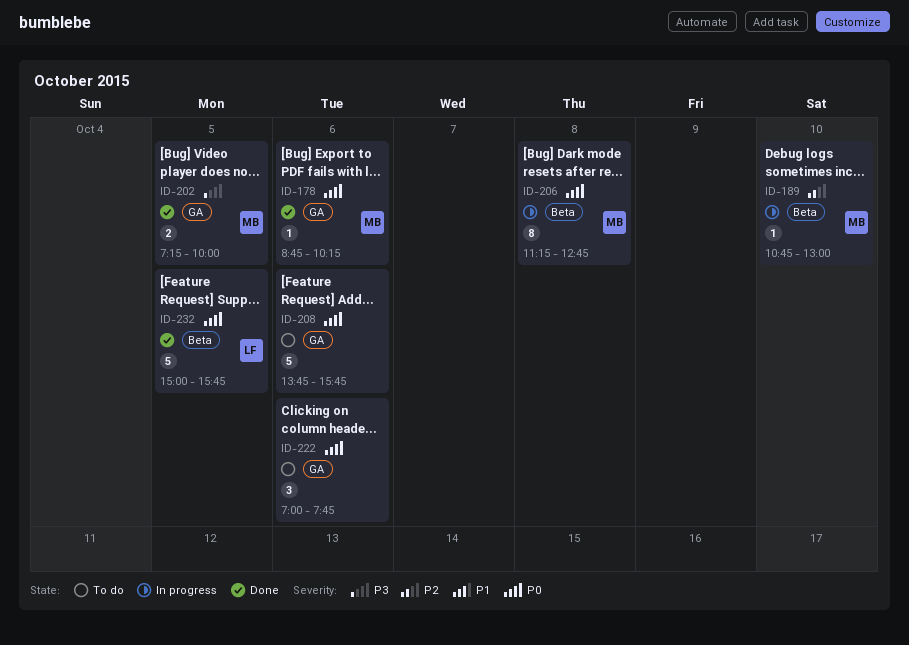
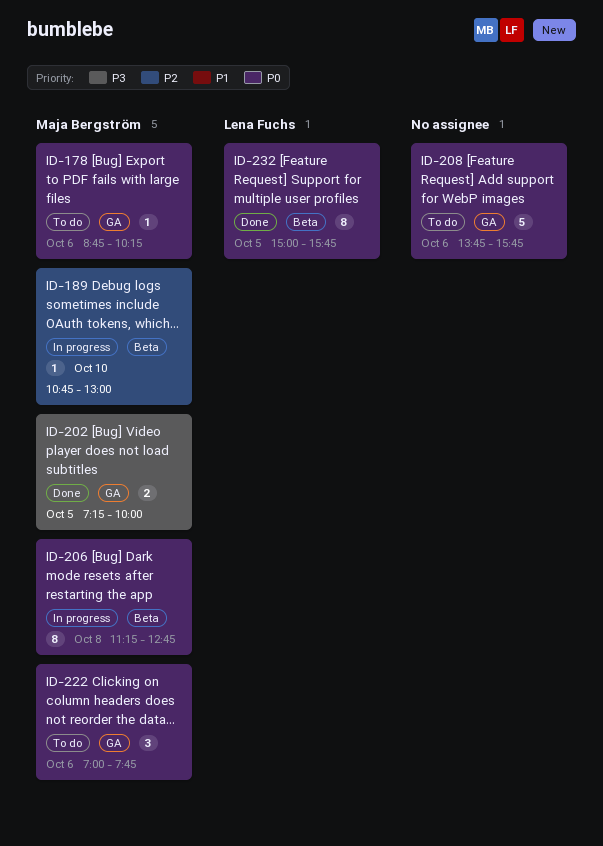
ID-178, status: Done -> To do
ID-222, owner: none -> Maja Bergström
ID-232, estimate: 5 -> 8

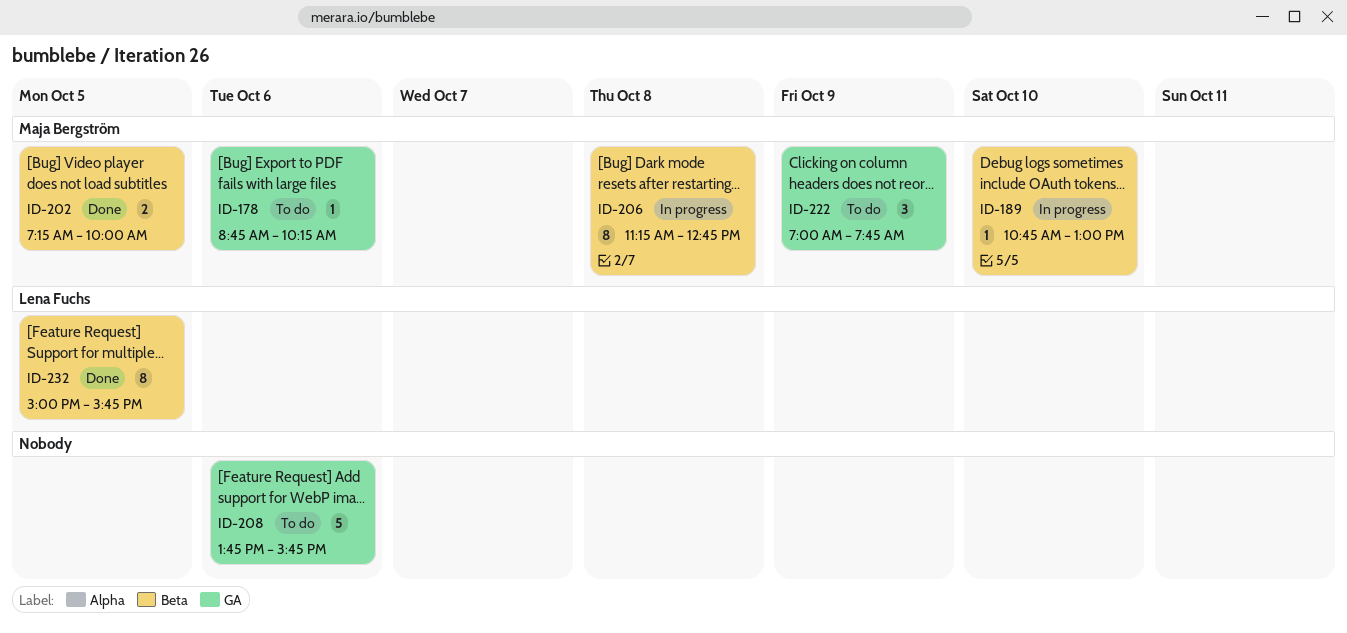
ID-202, label: GA -> Beta
ID-222, day: Oct 6 -> Oct 9

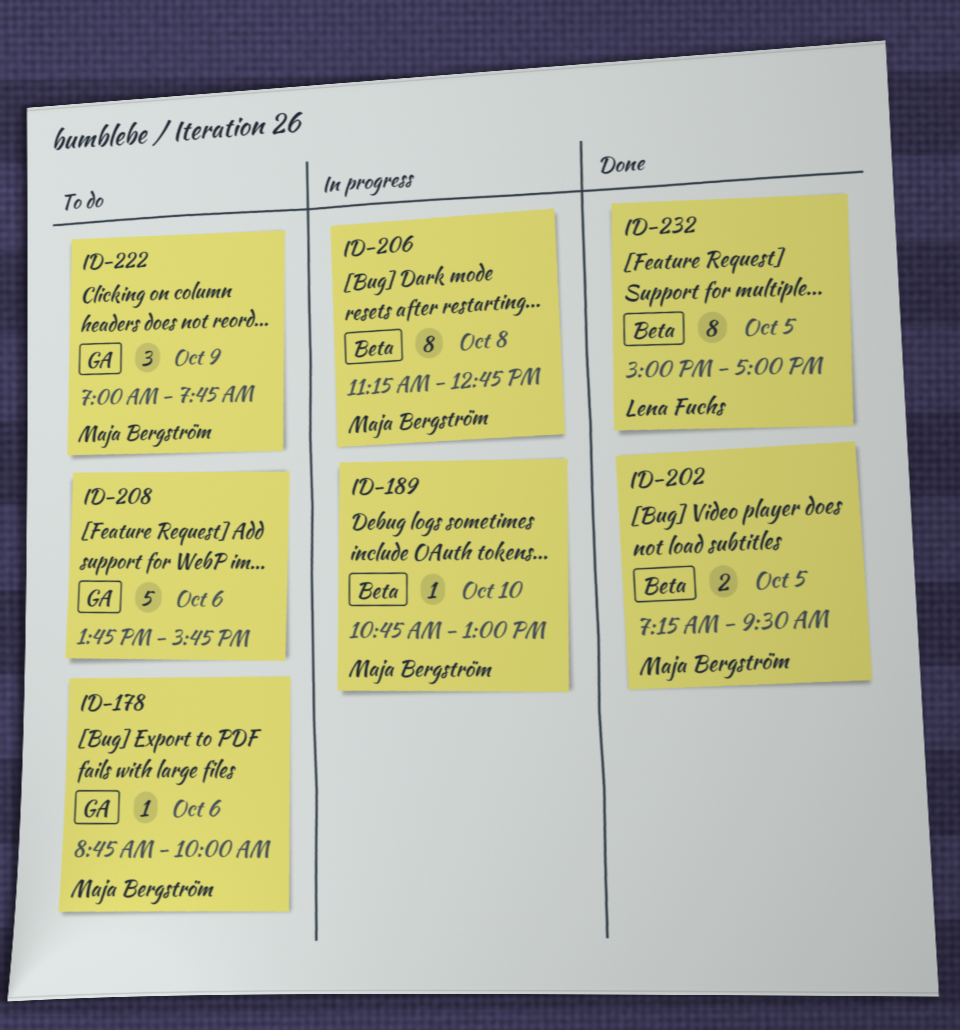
ID-178, ends: 10:15 -> 10:00
ID-202, ends: 10:00 -> 09:30
ID-232, ends: 15:45 -> 17:00

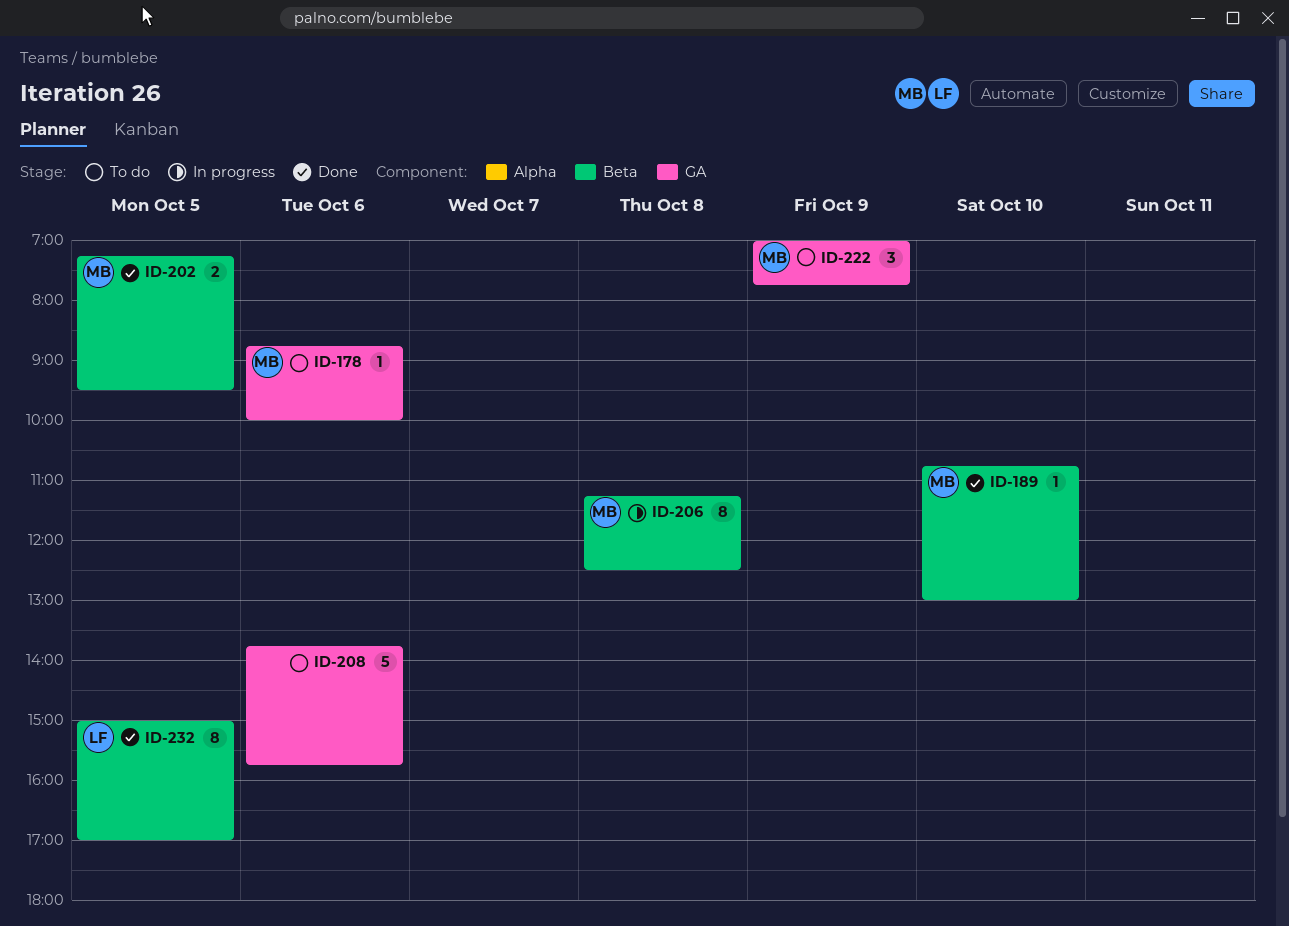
ID-189, status: In progress -> Done
ID-206, ends: 12:45 -> 12:30

